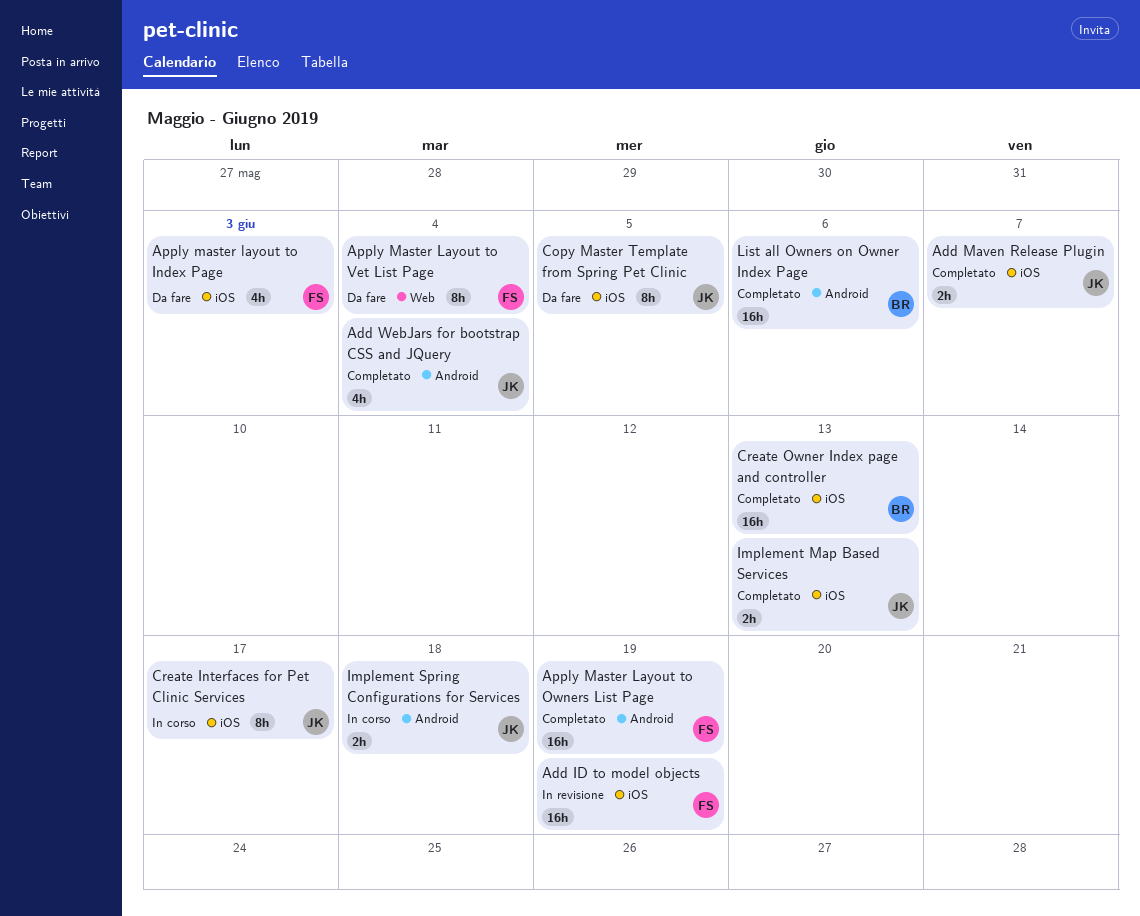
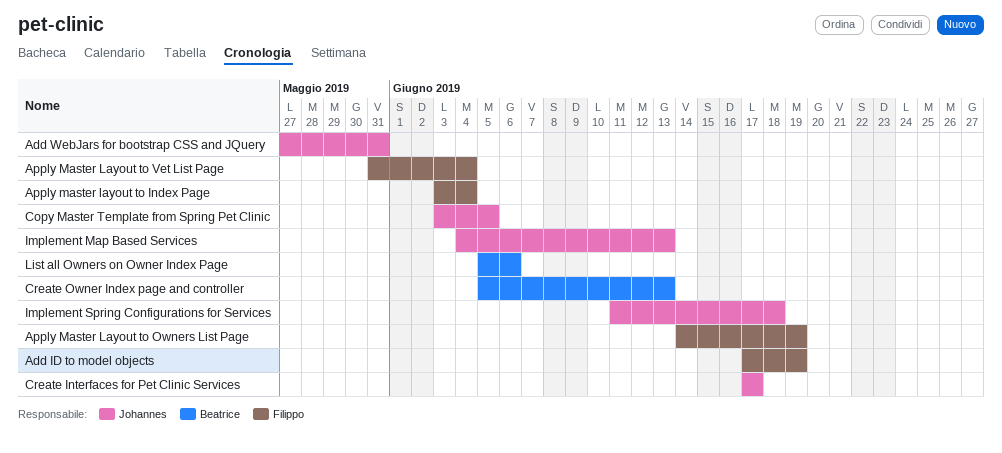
Add Maven Release Plugin: present -> none
Add WebJars for bootstrap CSS and JQuery, due: Jun 4 -> May 31
Apply master layout to Index Page, due: Jun 3 -> Jun 4

